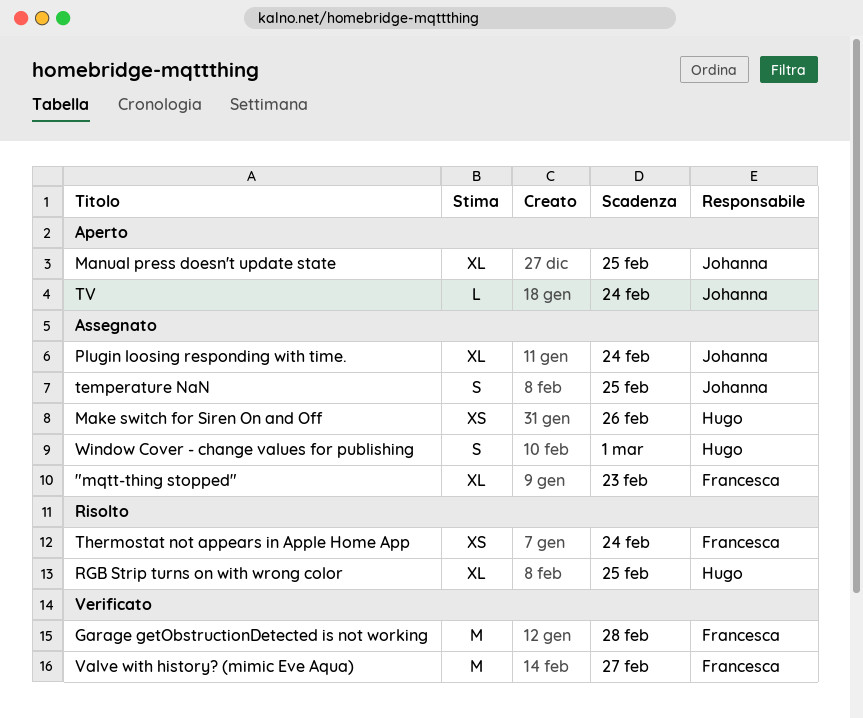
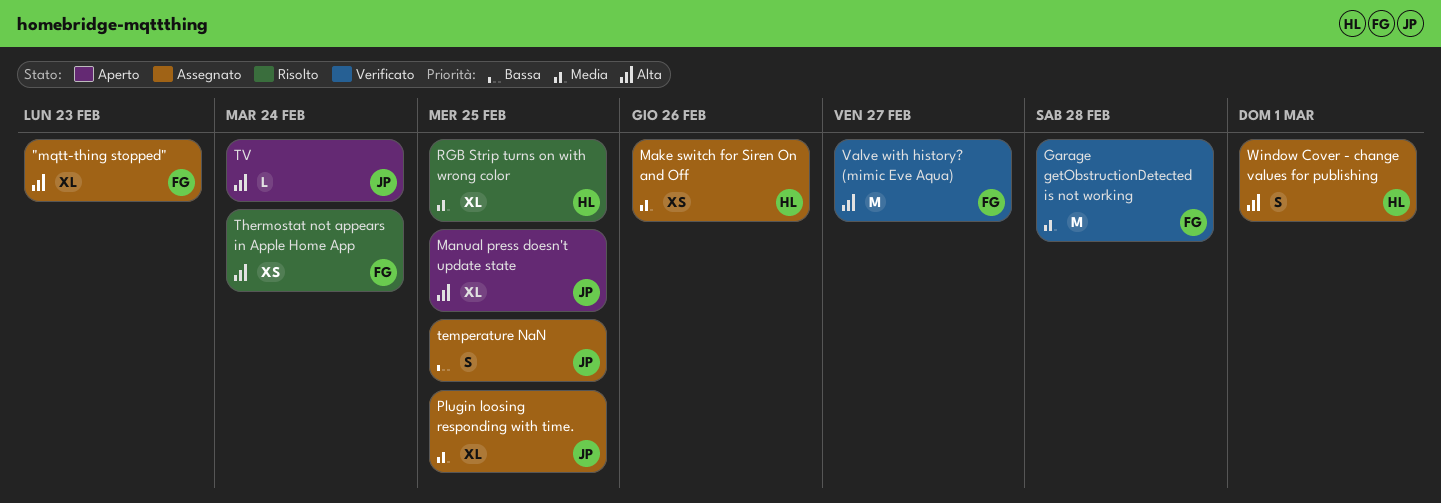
Plugin loosing responding with time., due: Feb 24 -> Feb 25

